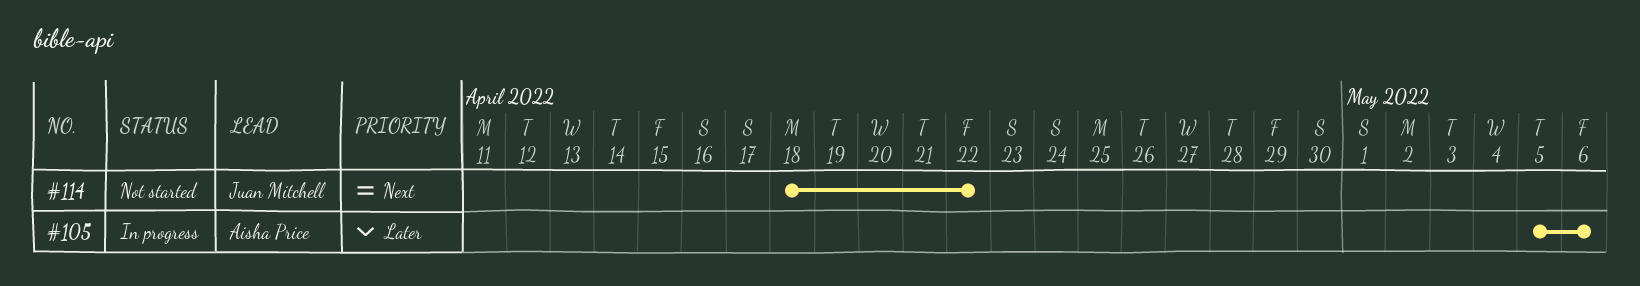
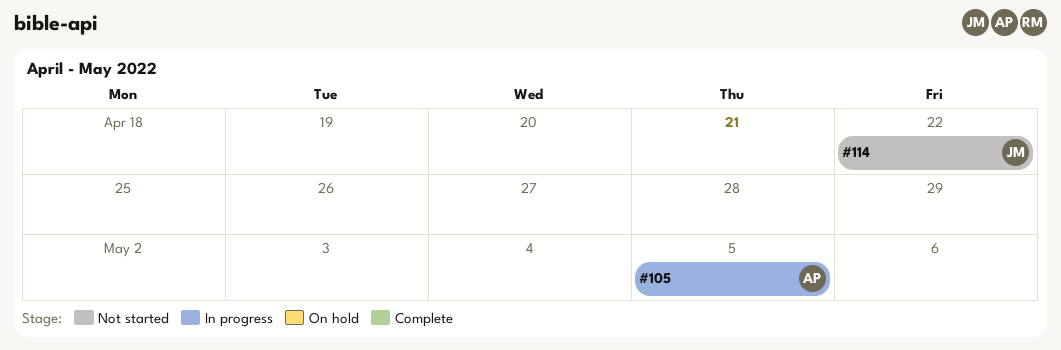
#105, due: May 6 -> May 5

